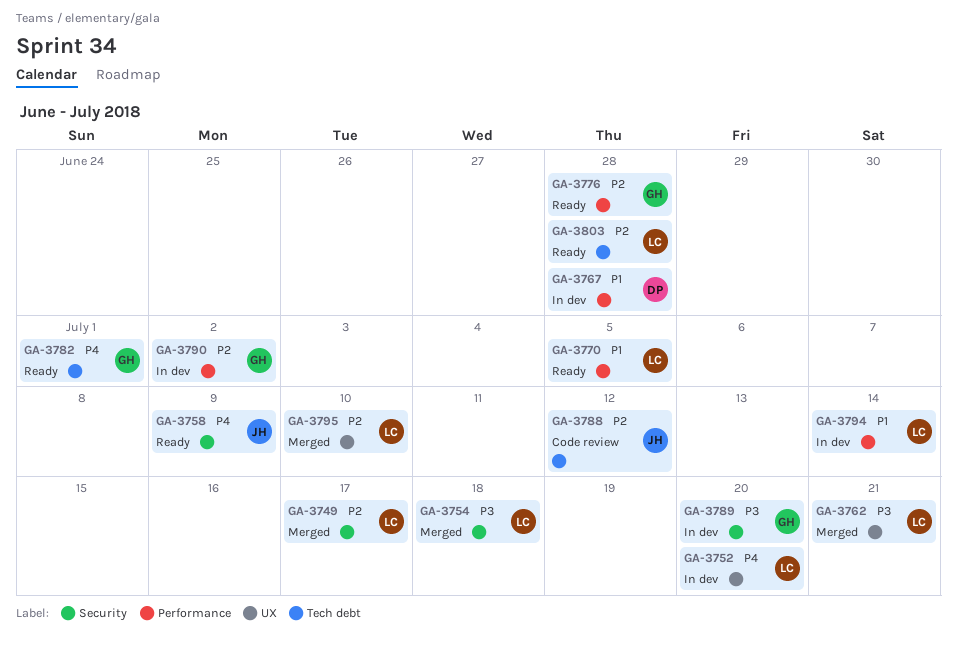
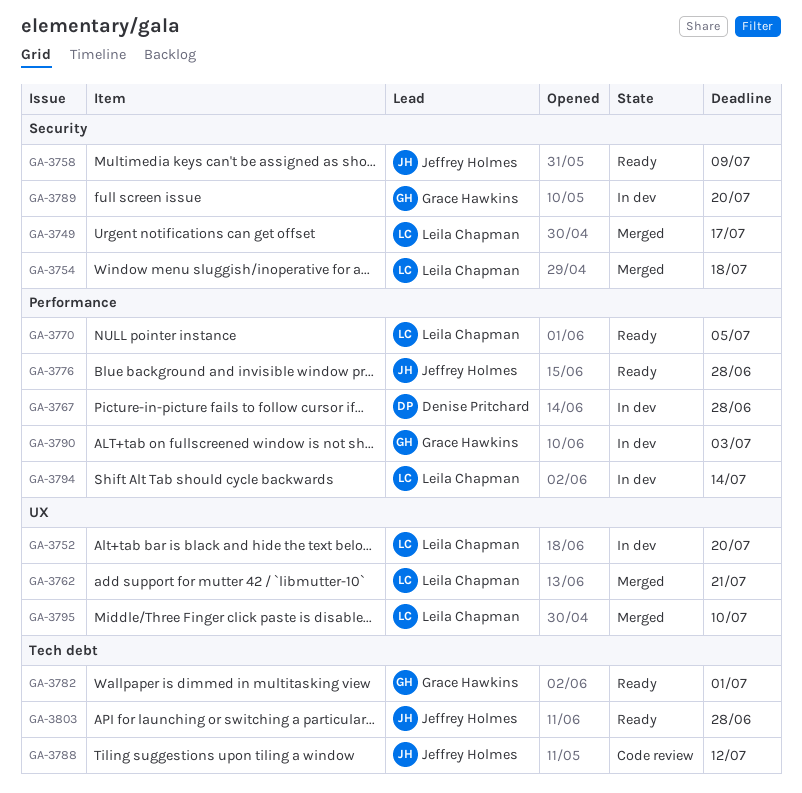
GA-3776, owner: Grace Hawkins -> Jeffrey Holmes
GA-3790, due: Jul 2 -> Jul 3
GA-3803, owner: Leila Chapman -> Jeffrey Holmes

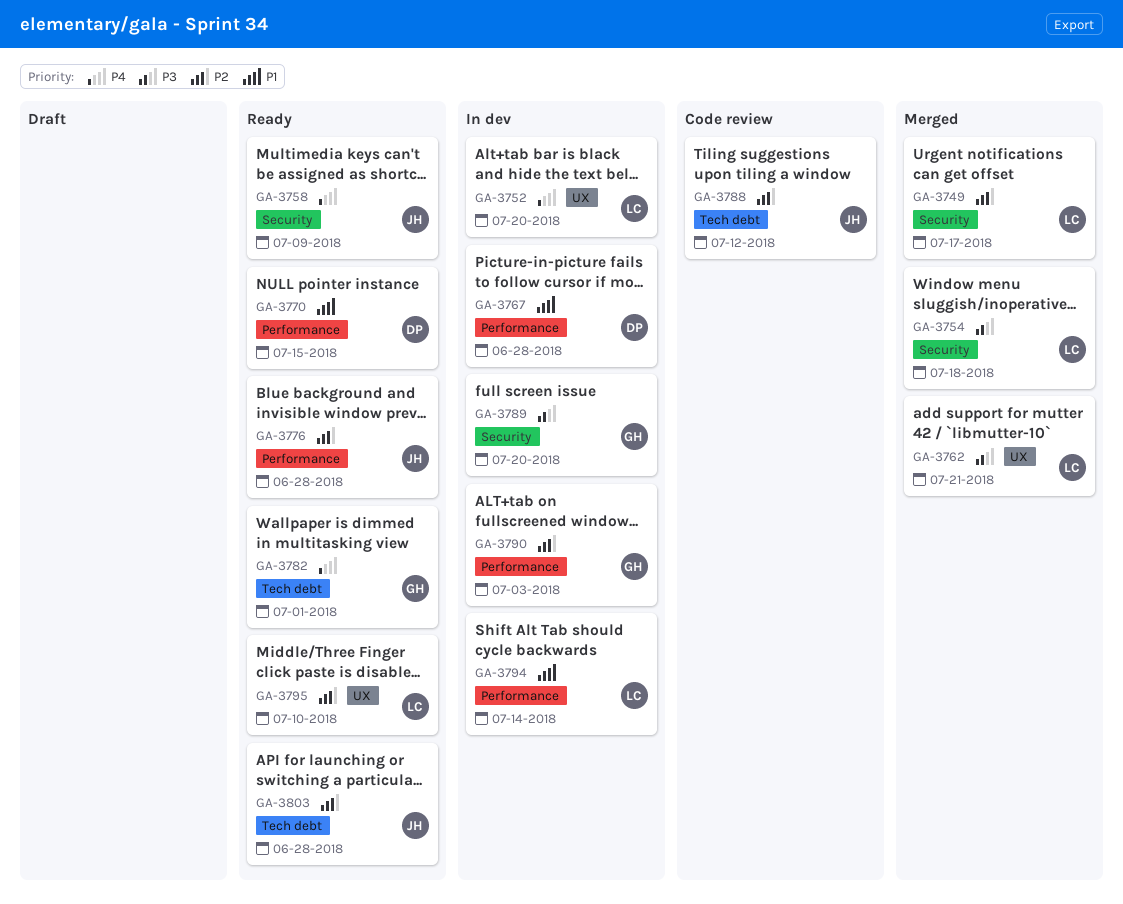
GA-3770, owner: Leila Chapman -> Denise Pritchard
GA-3770, due: Jul 5 -> Jul 15
GA-3795, status: Merged -> Ready

